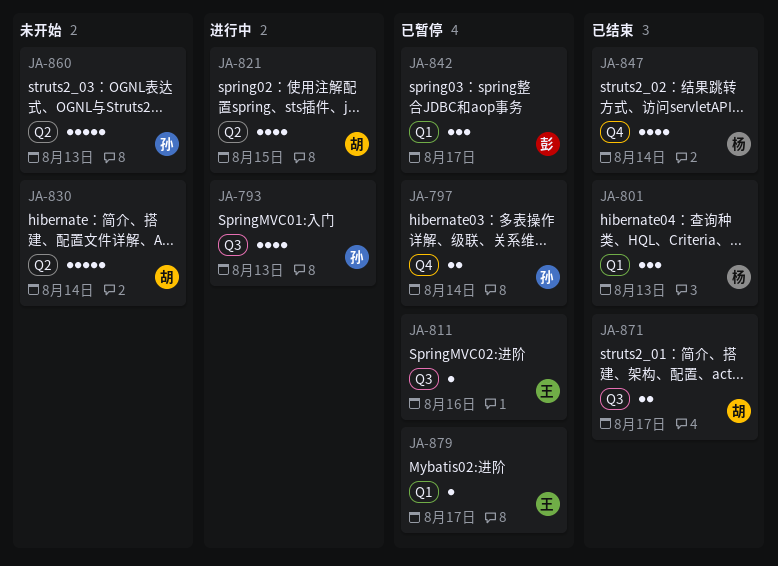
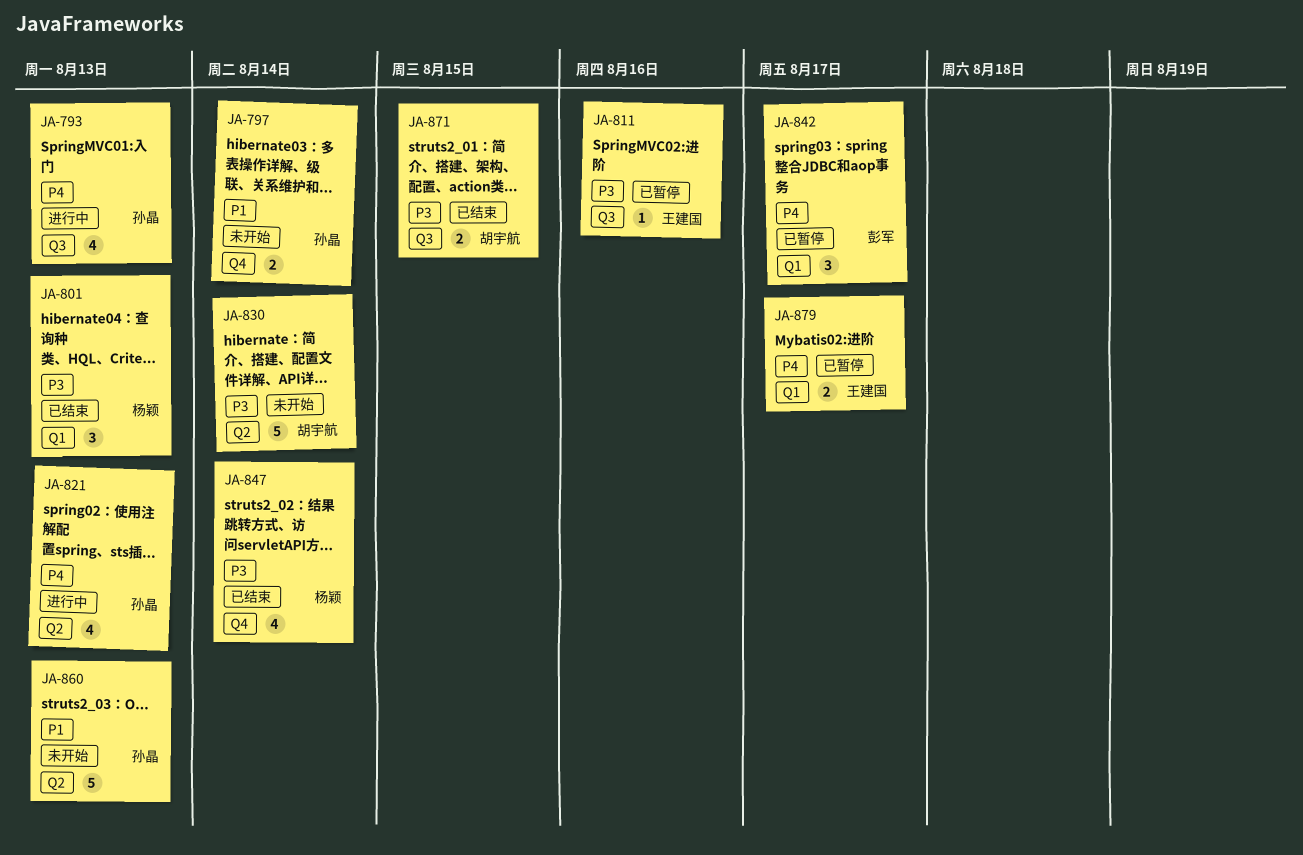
JA-797, status: 已暂停 -> 未开始
JA-821, owner: 胡宇航 -> 孙晶
JA-821, due: Aug 15 -> Aug 13
JA-871, due: Aug 17 -> Aug 15
JA-879, estimate: 1 -> 2

